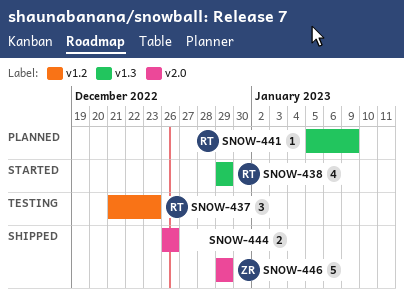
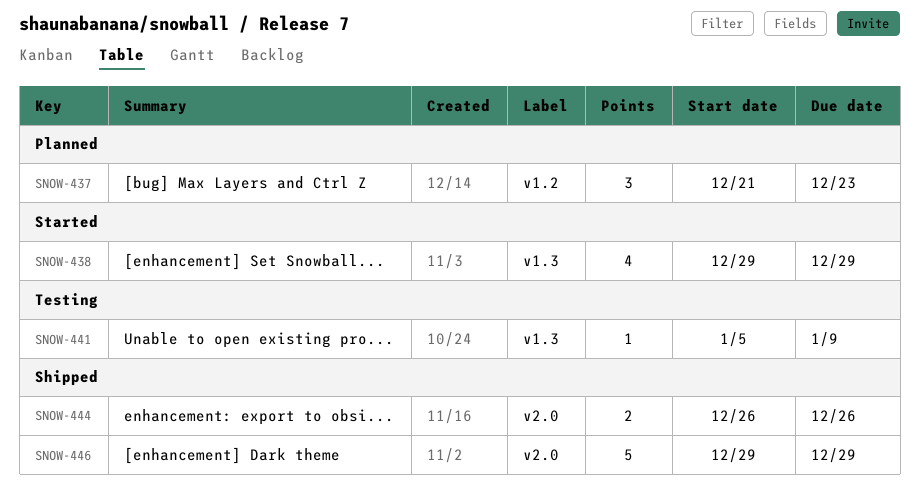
SNOW-437, status: Testing -> Planned
SNOW-441, status: Planned -> Testing

